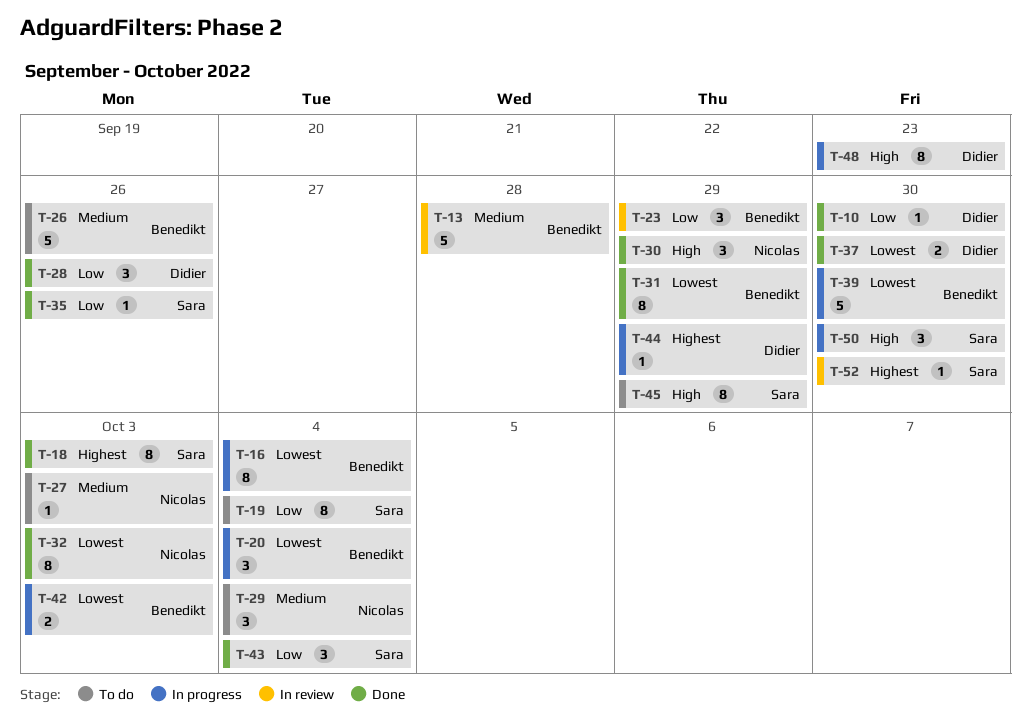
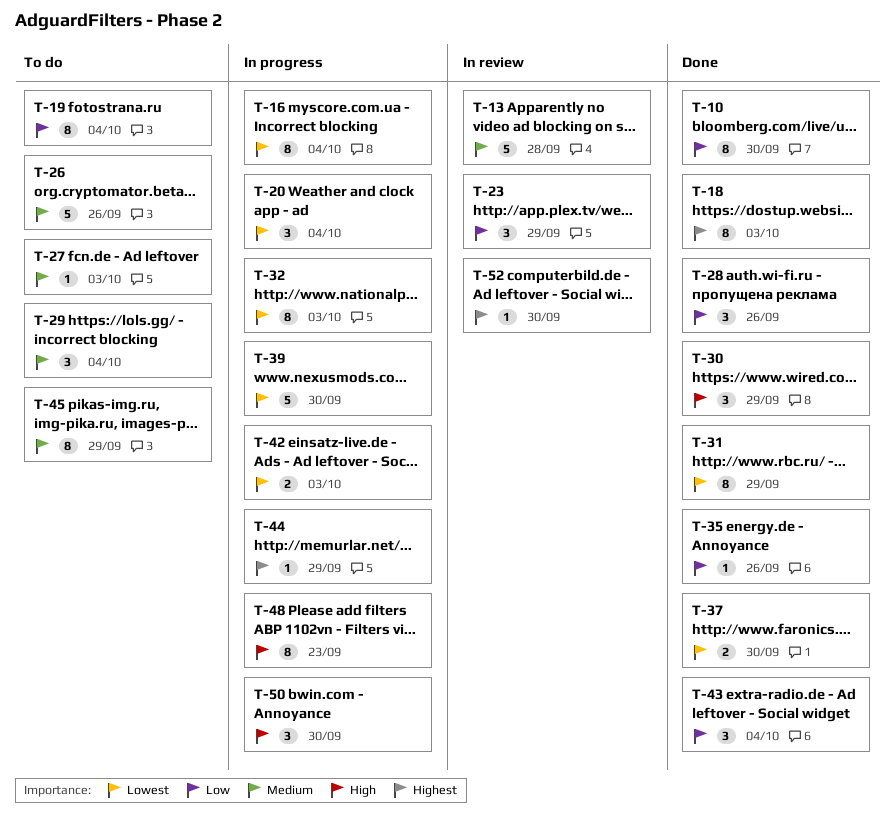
T-10, estimate: 1 -> 8
T-32, status: Done -> In progress
T-45, priority: High -> Medium

